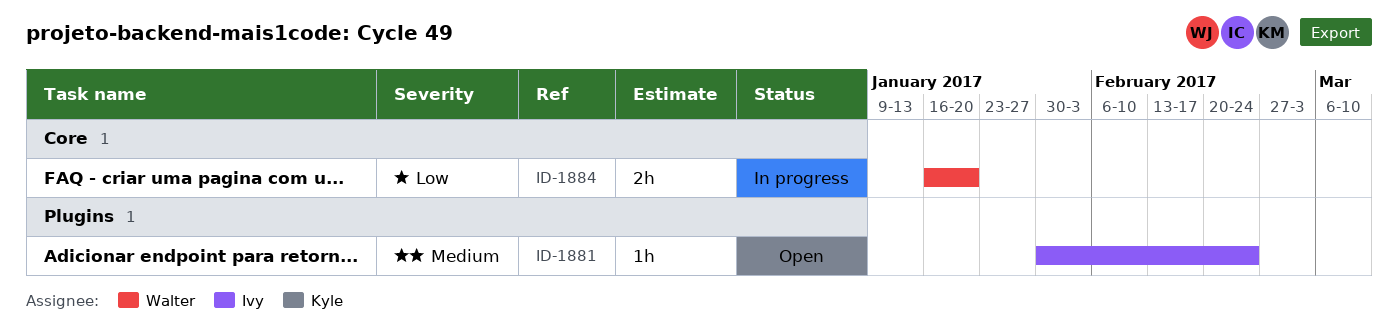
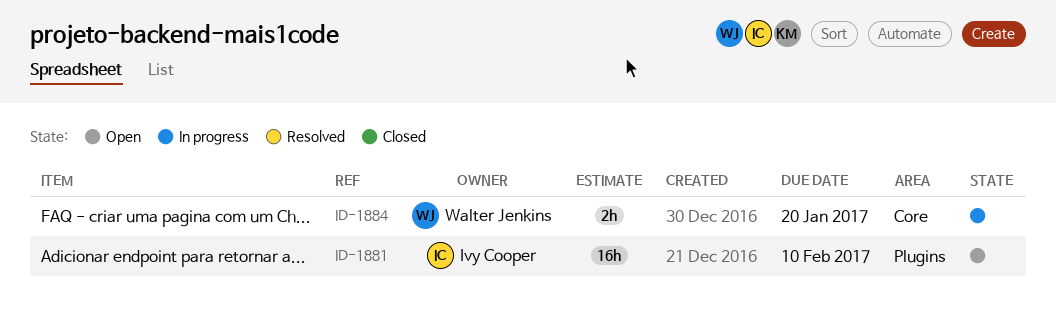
ID-1881, estimate: 1h -> 16h
ID-1881, due: Feb 24 -> Feb 10

